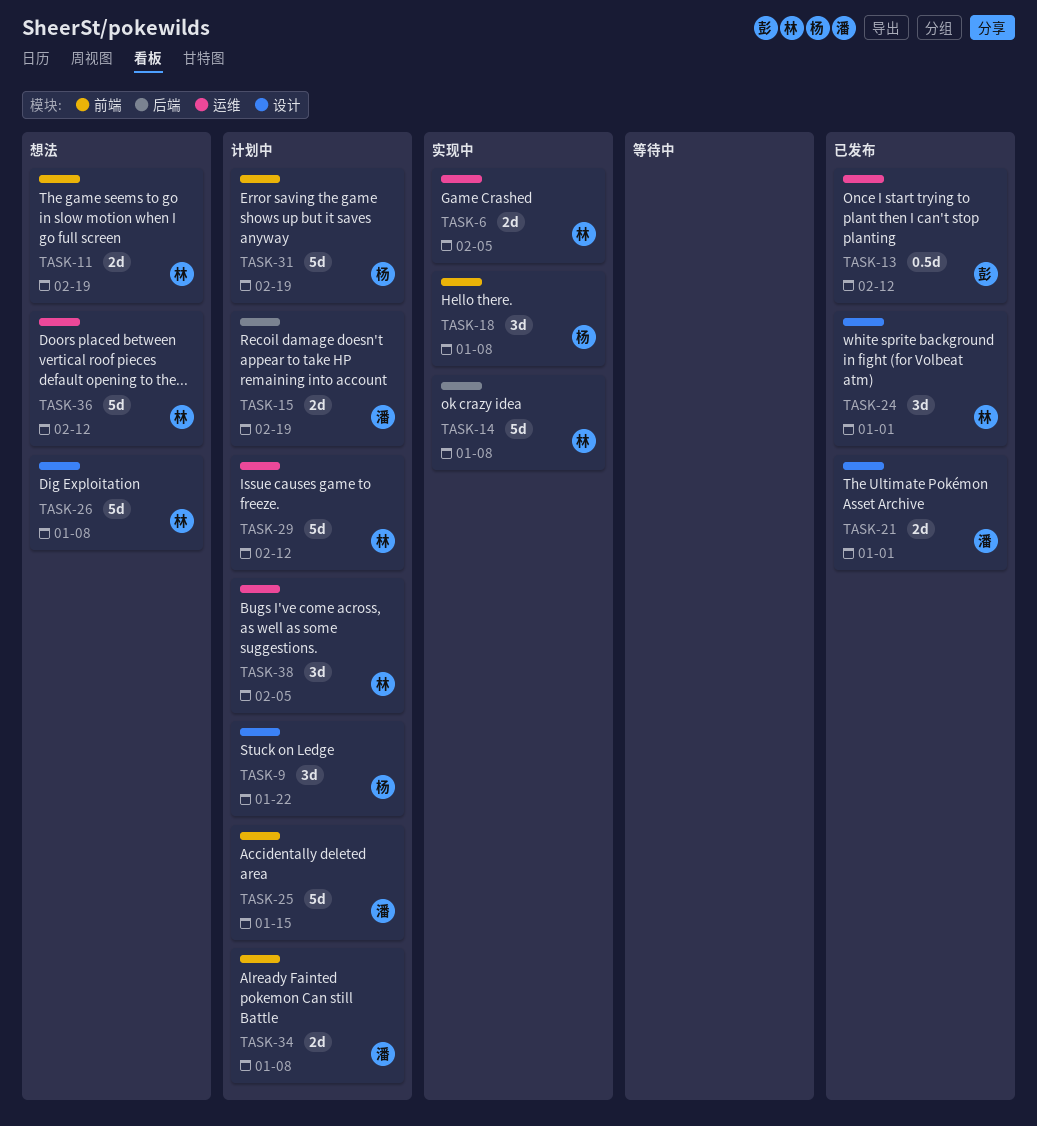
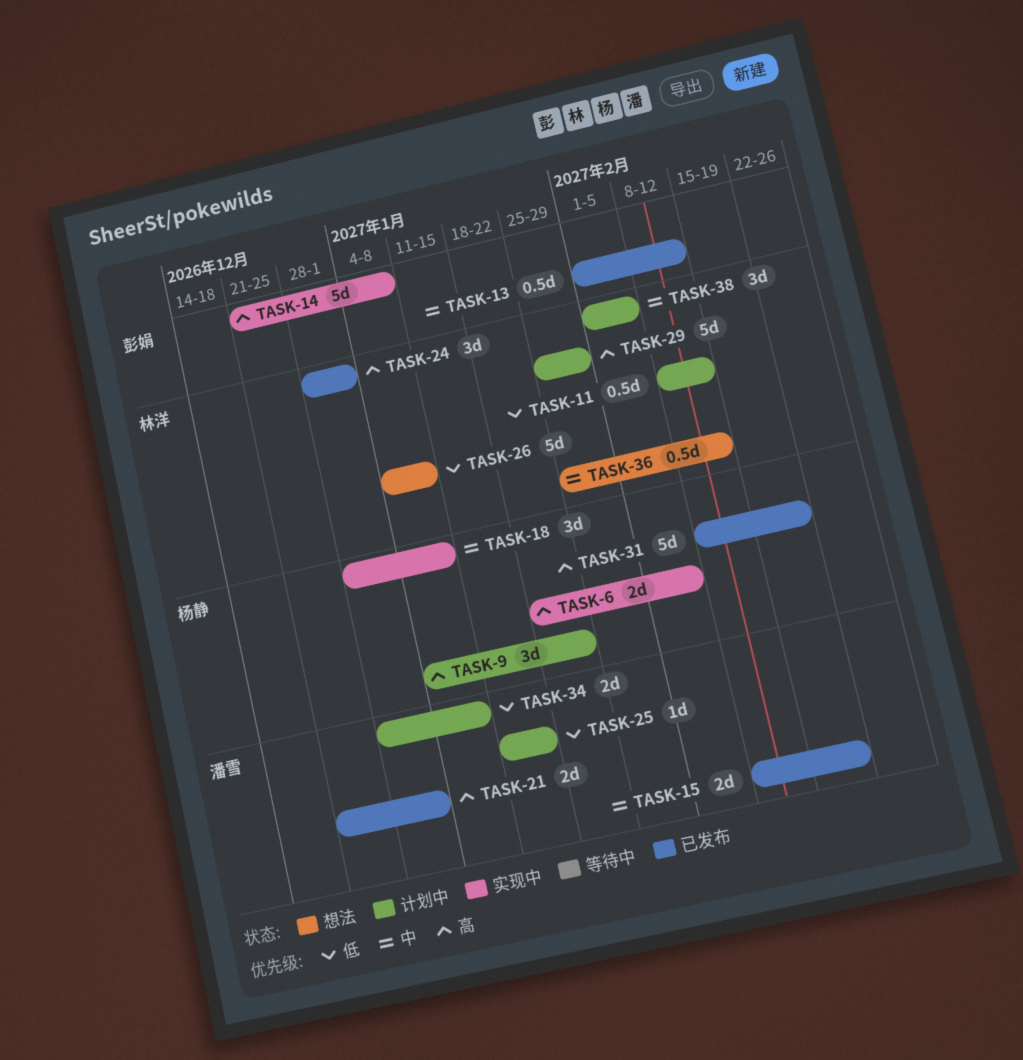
TASK-6, owner: 林洋 -> 杨静
TASK-11, status: 想法 -> 计划中
TASK-11, estimate: 2d -> 0.5d
TASK-11, due: Feb 19 -> Feb 12
TASK-14, owner: 林洋 -> 彭娟
TASK-15, status: 计划中 -> 已发布
TASK-25, estimate: 5d -> 1d
TASK-29, due: Feb 12 -> Jan 29
TASK-31, status: 计划中 -> 已发布
TASK-36, estimate: 5d -> 0.5d

